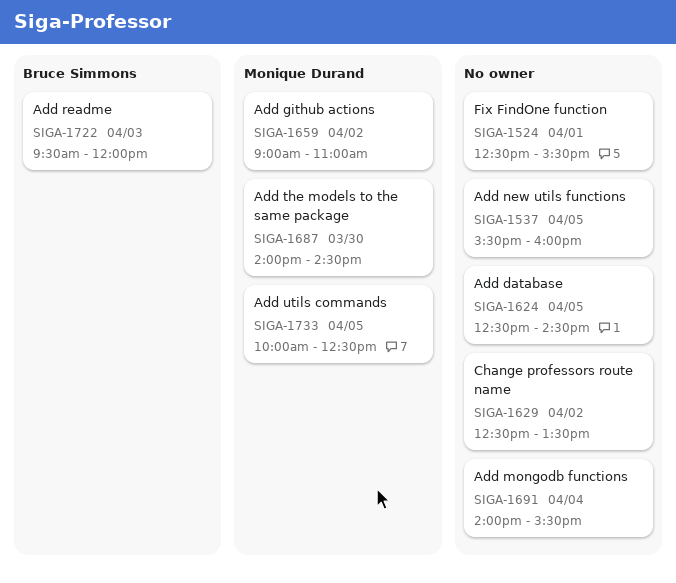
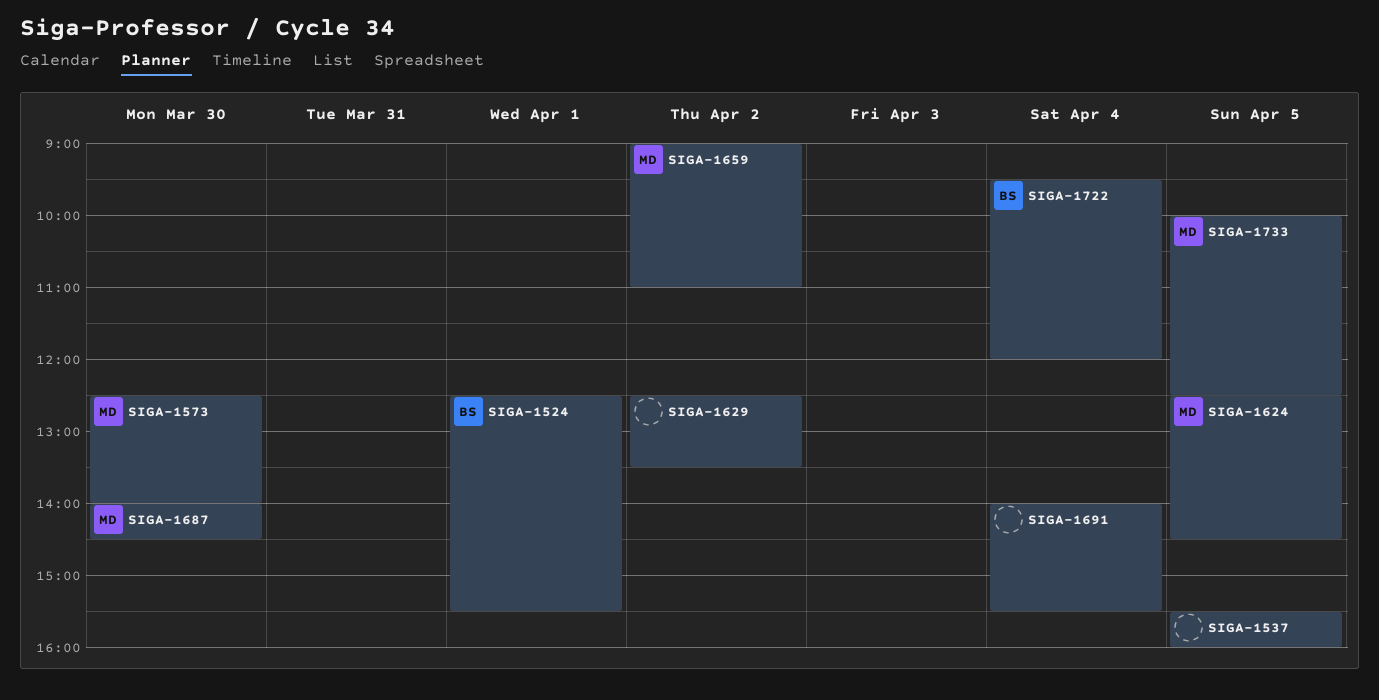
SIGA-1524, owner: none -> Bruce Simmons
SIGA-1573: none -> present
SIGA-1624, owner: none -> Monique Durand
SIGA-1722, day: Apr 3 -> Apr 4

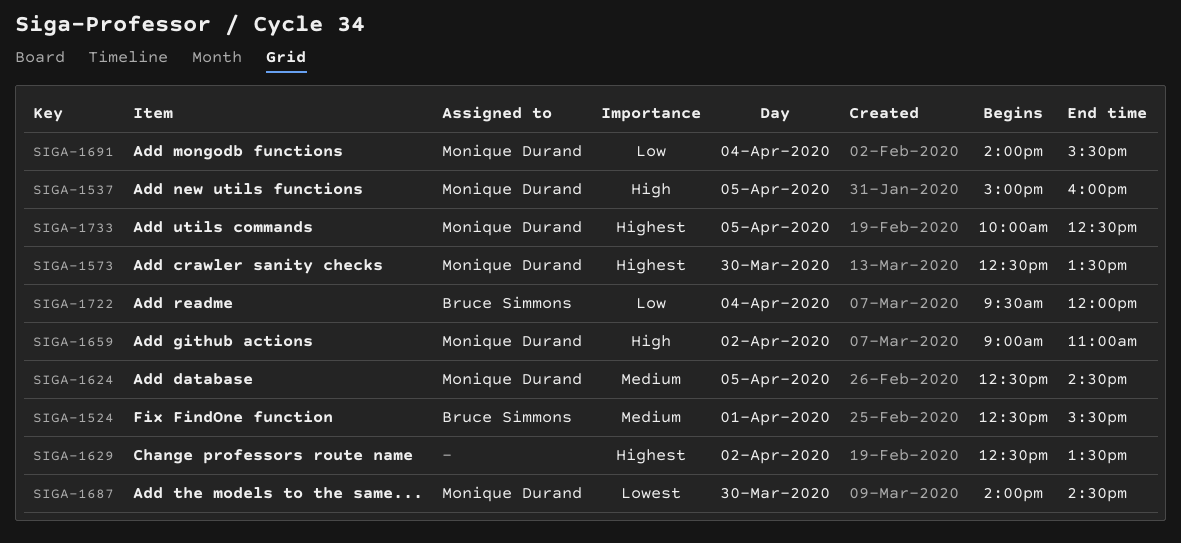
SIGA-1537, owner: none -> Monique Durand
SIGA-1537, begins: 15:30 -> 15:00
SIGA-1573, ends: 14:00 -> 13:30
SIGA-1691, owner: none -> Monique Durand

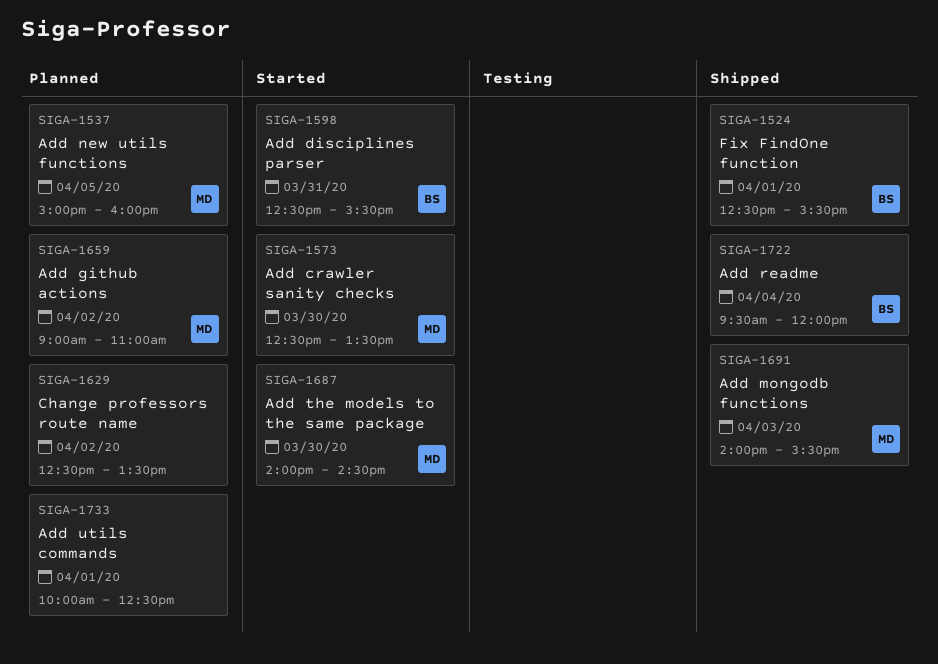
SIGA-1598: none -> present
SIGA-1624: present -> none
SIGA-1691, day: Apr 4 -> Apr 3
SIGA-1733, owner: Monique Durand -> none
SIGA-1733, day: Apr 5 -> Apr 1

